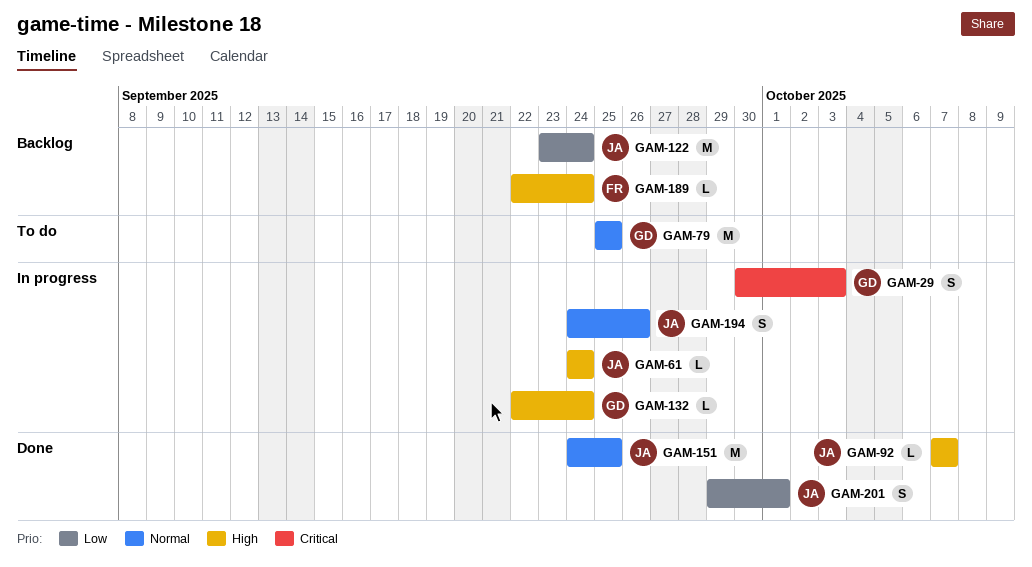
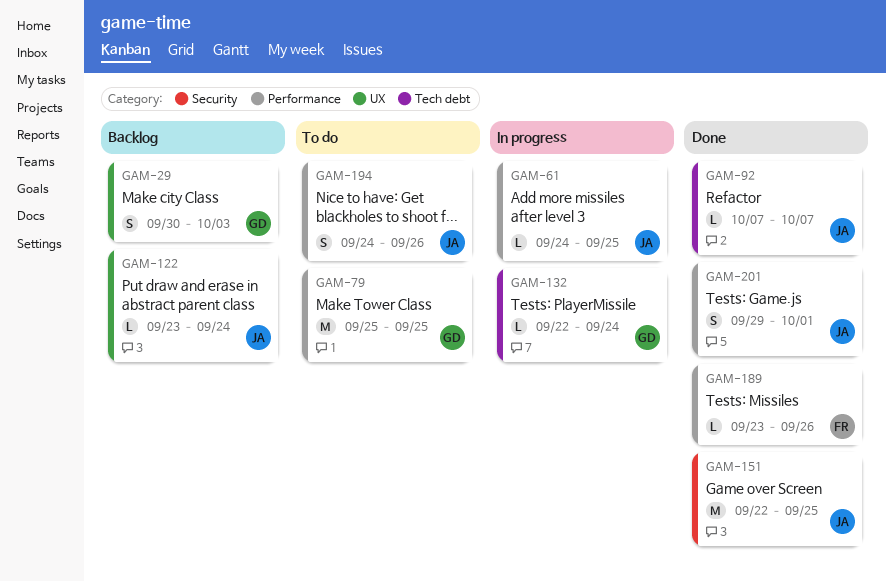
GAM-29, status: In progress -> Backlog
GAM-61, due: Sep 24 -> Sep 25
GAM-122, estimate: M -> L
GAM-151, start: Sep 24 -> Sep 22
GAM-189, status: Backlog -> Done
GAM-189, start: Sep 22 -> Sep 23
GAM-189, due: Sep 24 -> Sep 26
GAM-194, status: In progress -> To do

